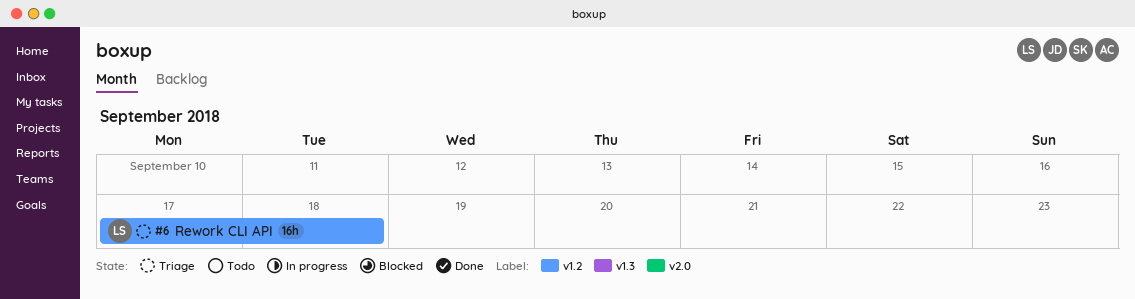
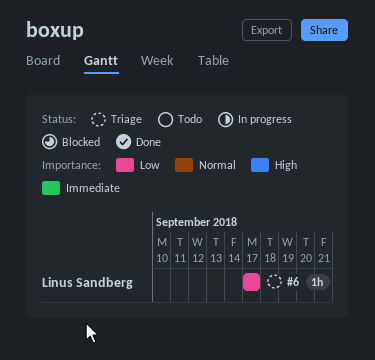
#6, estimate: 16h -> 1h
#6, due: Sep 18 -> Sep 17

